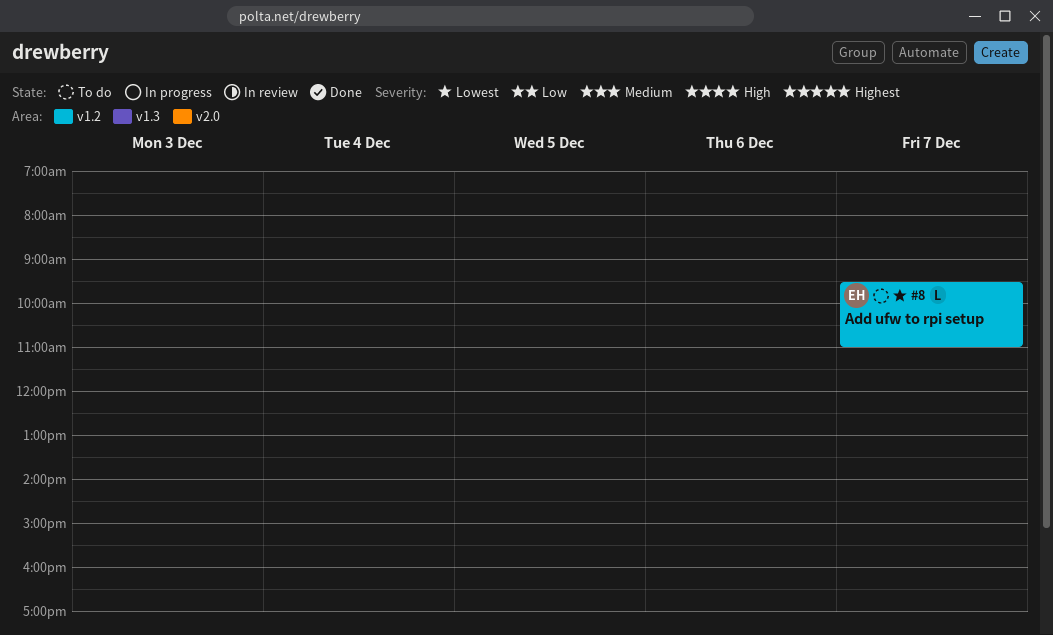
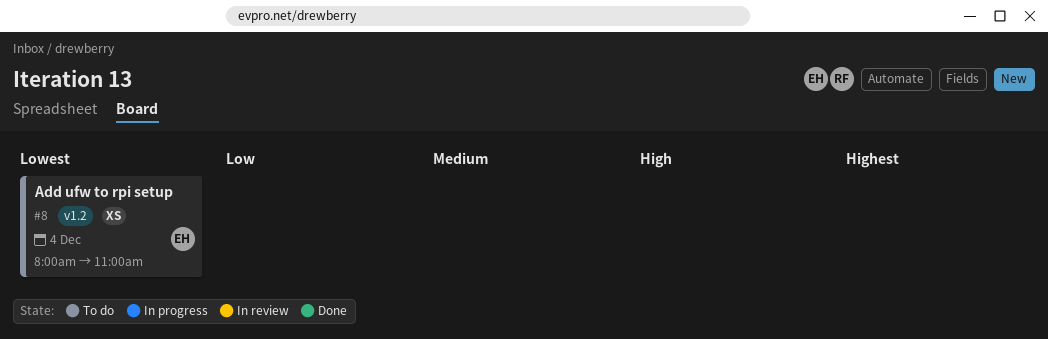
#8, estimate: L -> XS
#8, day: Dec 7 -> Dec 4
#8, begins: 09:30 -> 08:00

